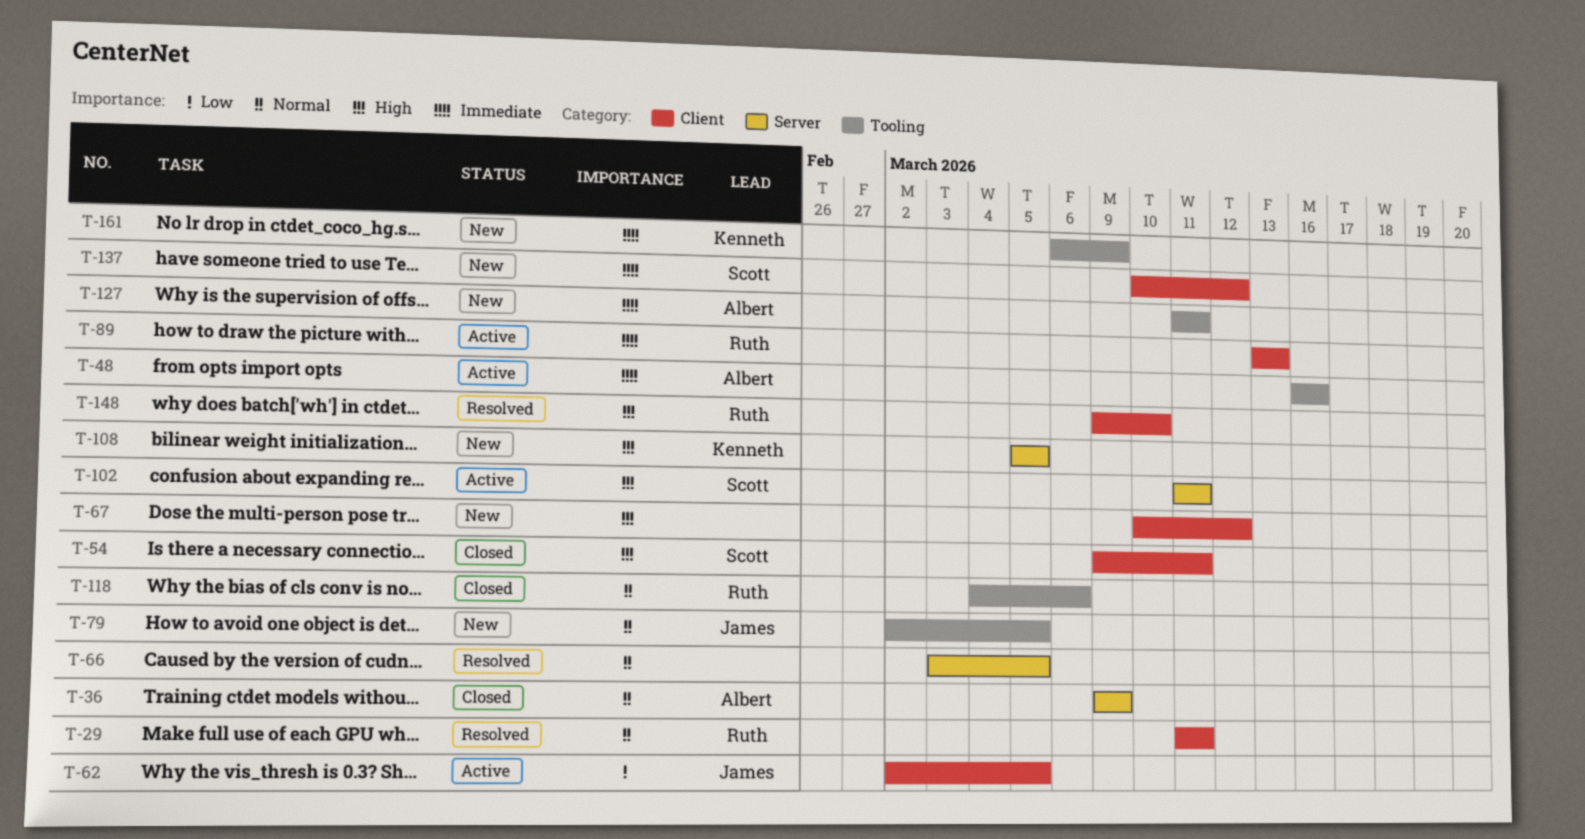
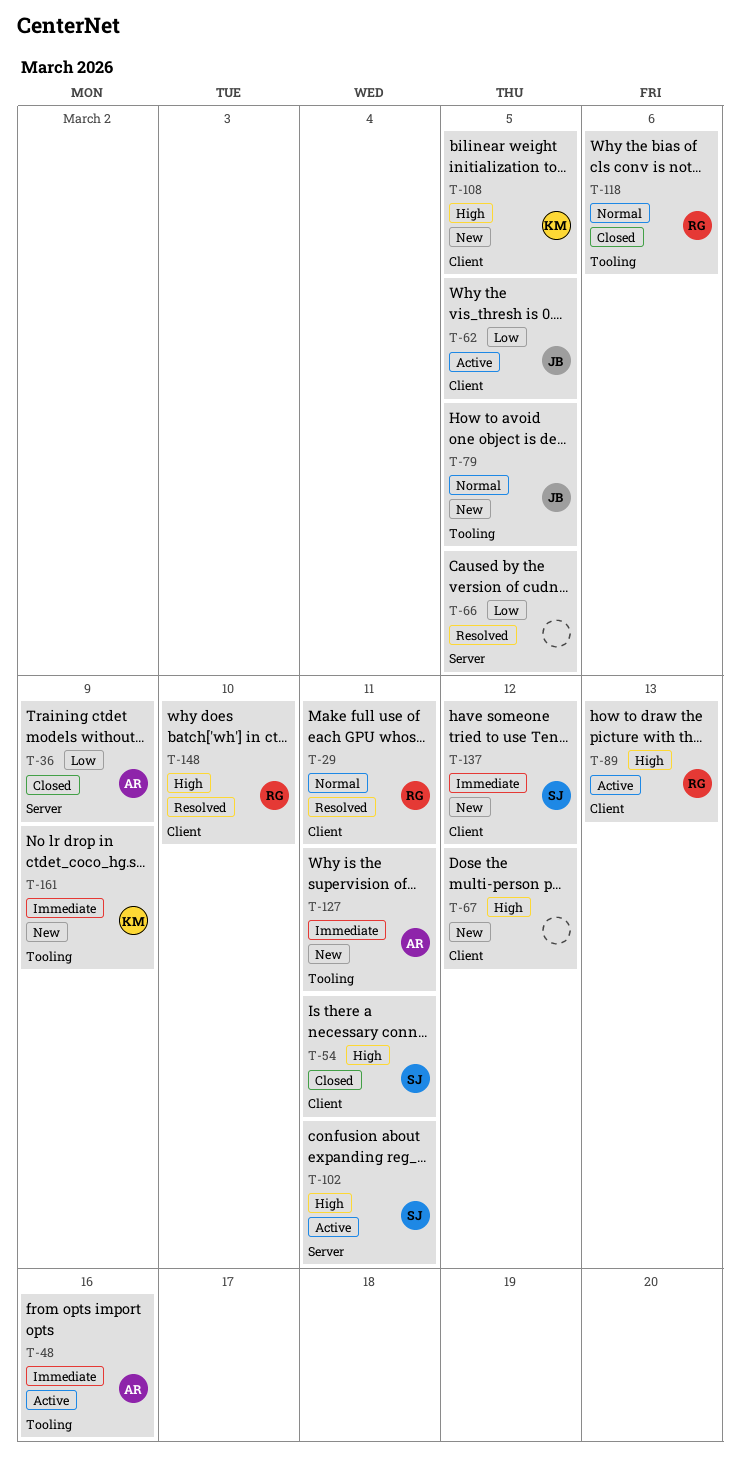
T-36, priority: Normal -> Low
T-66, priority: Normal -> Low
T-89, priority: Immediate -> High
T-108, label: Server -> Client

